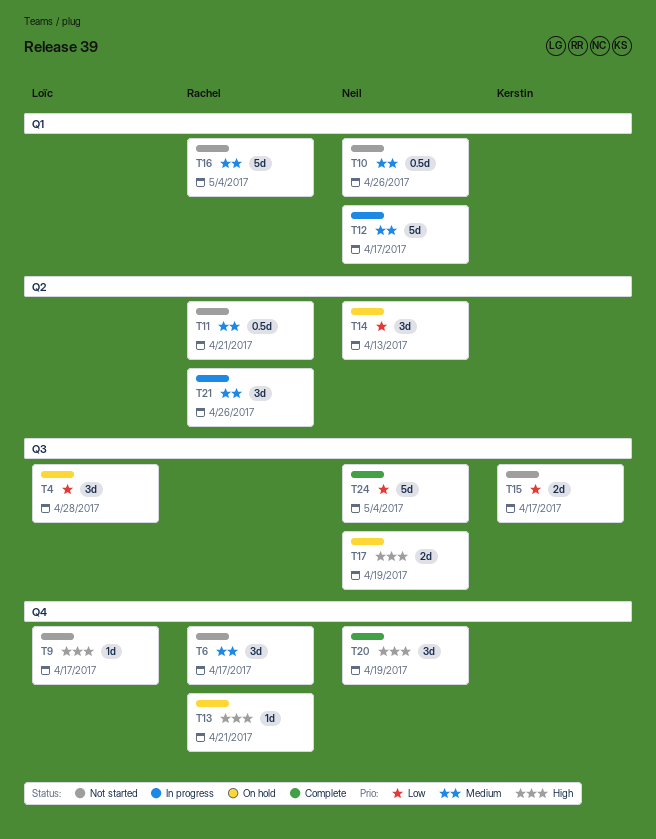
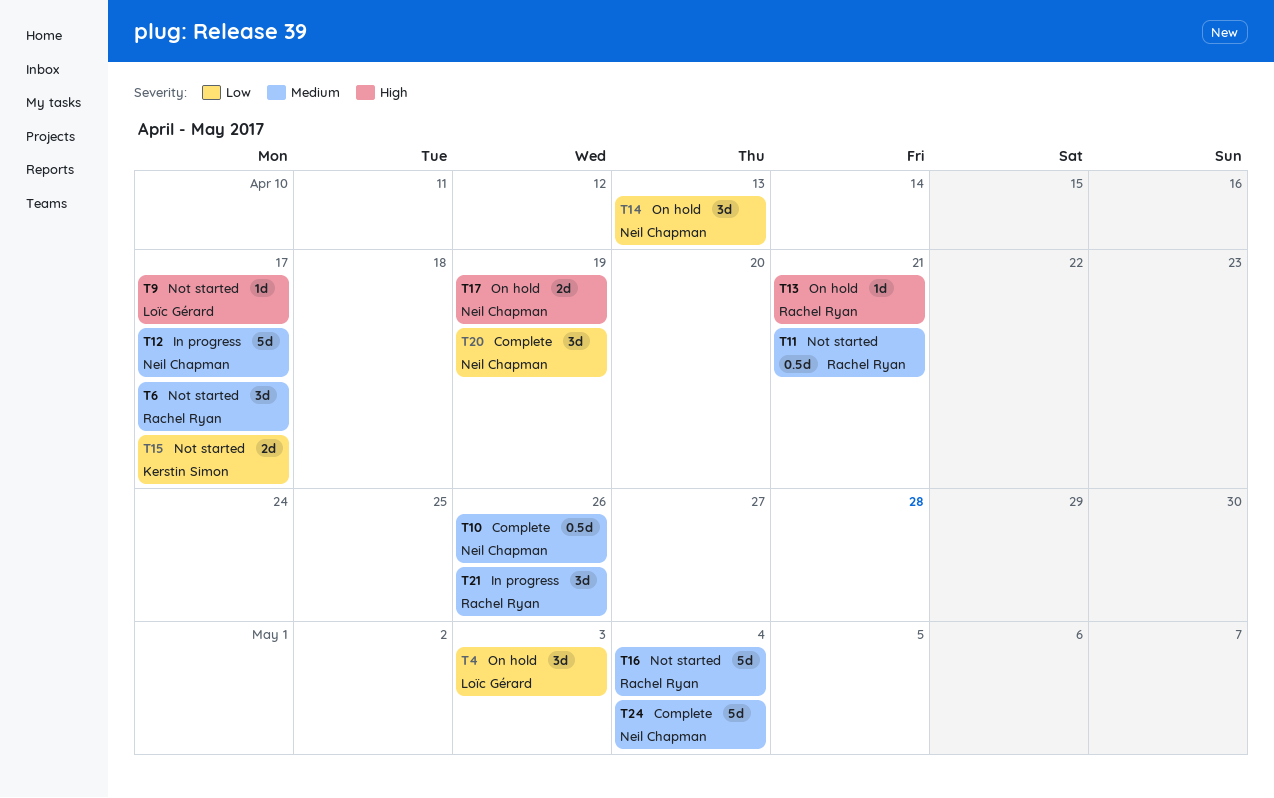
T4, due: Apr 28 -> May 3
T10, status: Not started -> Complete
T20, priority: High -> Low
T24, priority: Low -> Medium

